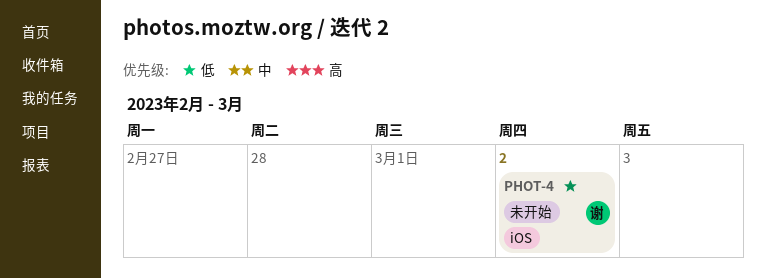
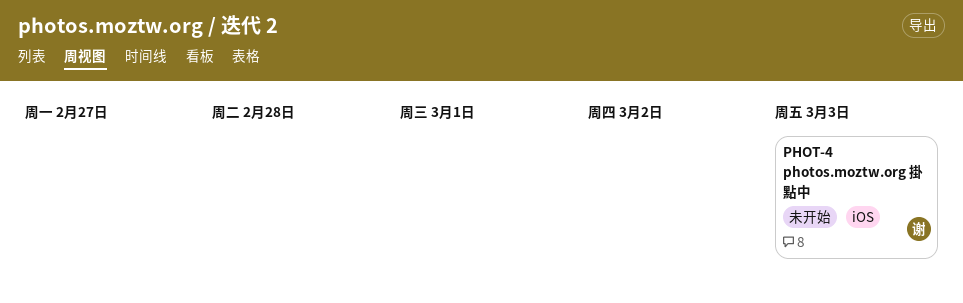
PHOT-4, due: Mar 2 -> Mar 3

